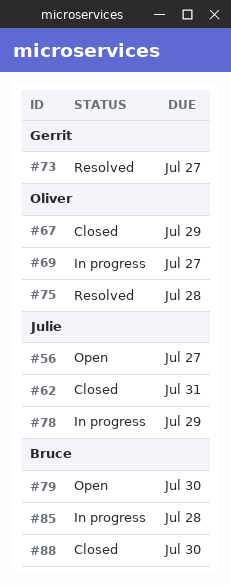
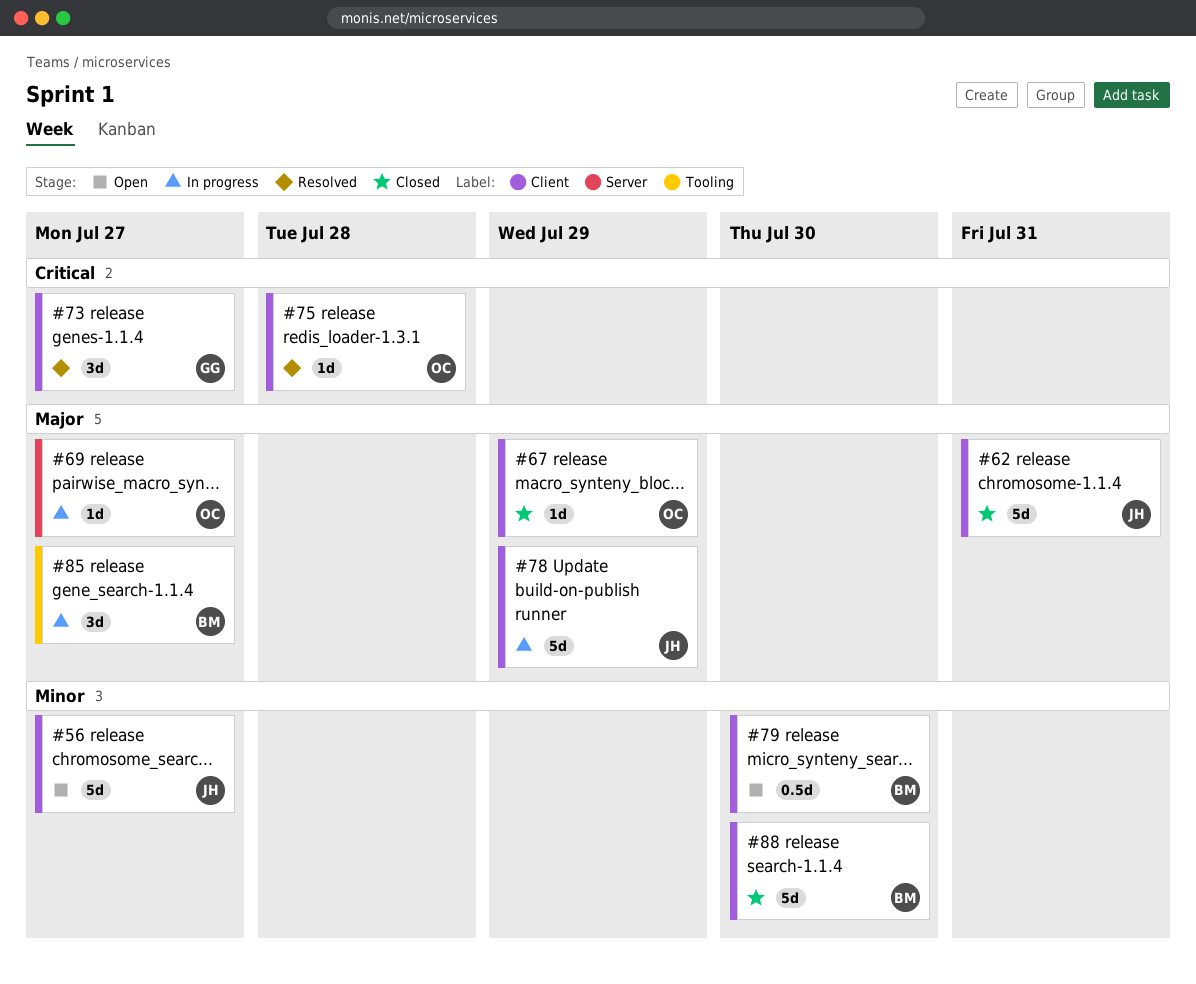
#85, due: Jul 28 -> Jul 27

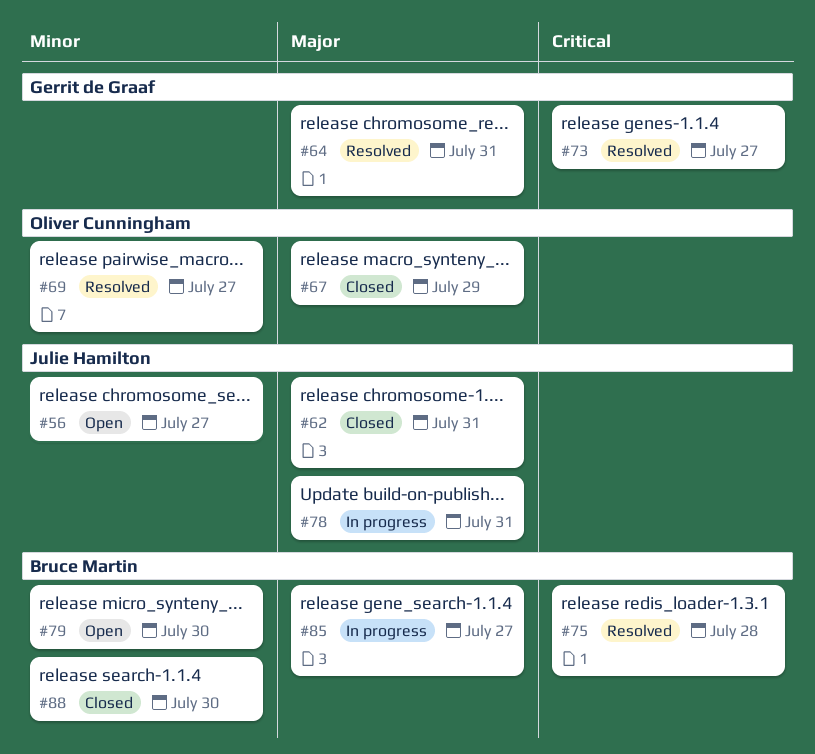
#64: none -> present
#69, status: In progress -> Resolved
#69, priority: Major -> Minor
#75, owner: Oliver Cunningham -> Bruce Martin
#78, due: Jul 29 -> Jul 31

